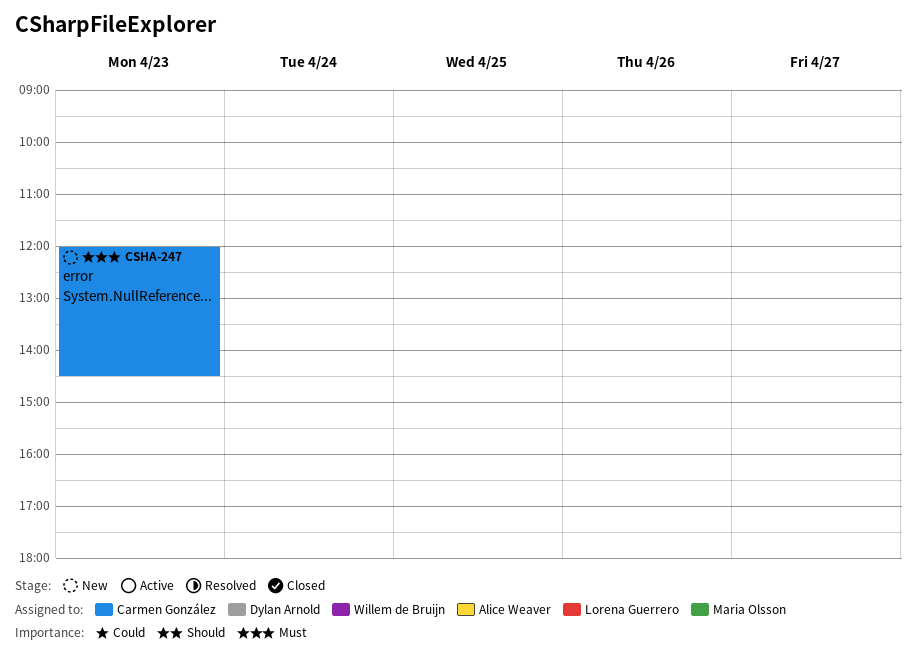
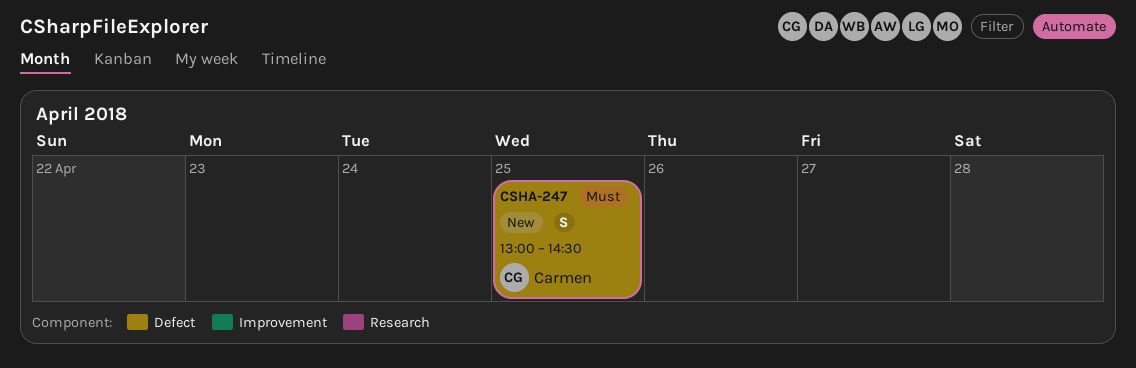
CSHA-247, day: Apr 23 -> Apr 25
CSHA-247, begins: 12:00 -> 13:00

